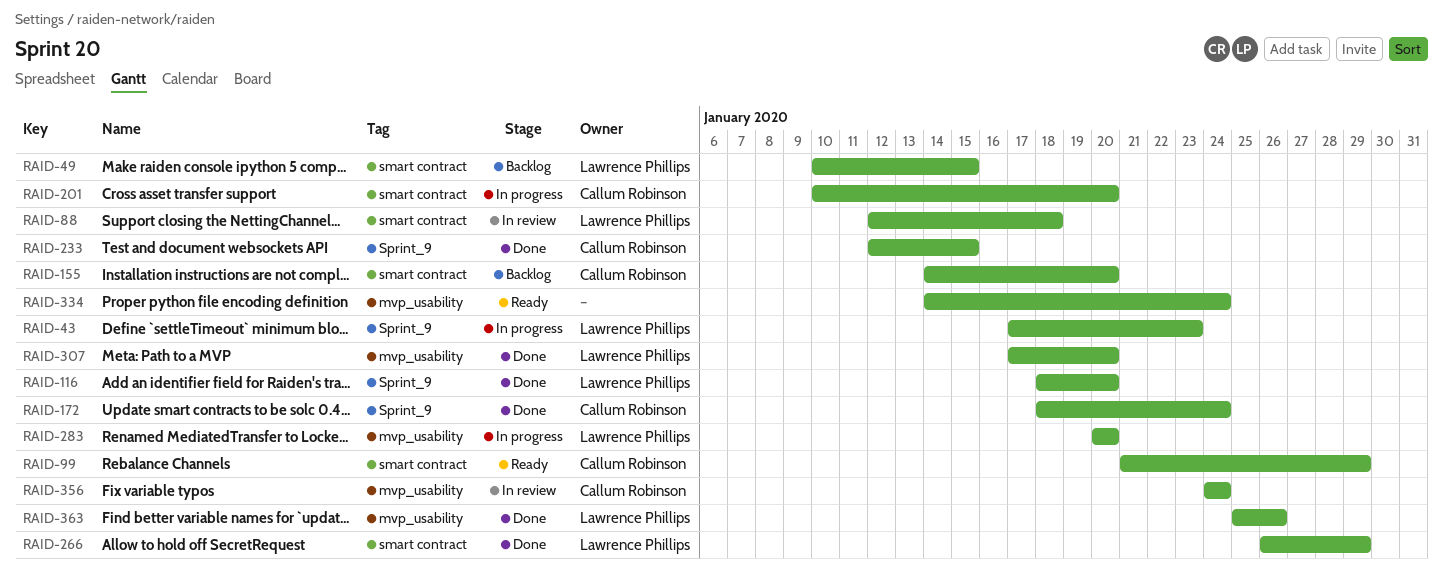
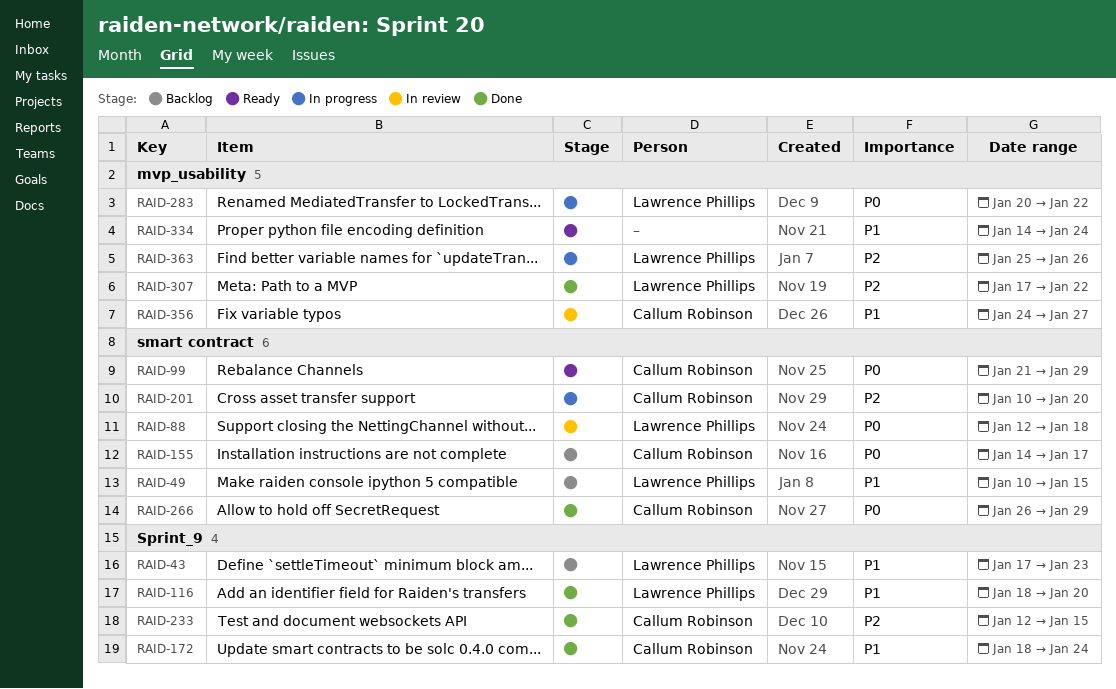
RAID-43, status: In progress -> Backlog
RAID-155, due: Jan 20 -> Jan 17
RAID-266, owner: Lawrence Phillips -> Callum Robinson
RAID-283, due: Jan 20 -> Jan 22
RAID-307, due: Jan 20 -> Jan 22
RAID-356, due: Jan 24 -> Jan 27
RAID-363, status: Done -> In progress

